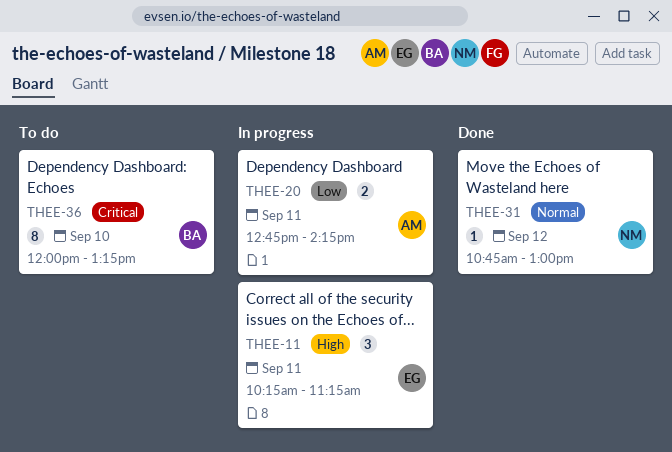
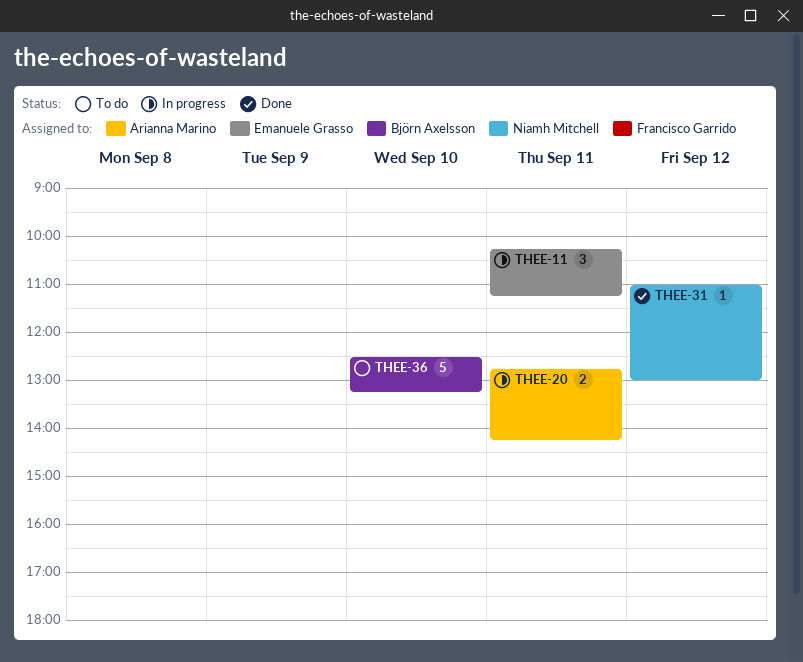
THEE-31, begins: 10:45 -> 11:00
THEE-36, estimate: 8 -> 5
THEE-36, begins: 12:00 -> 12:30

